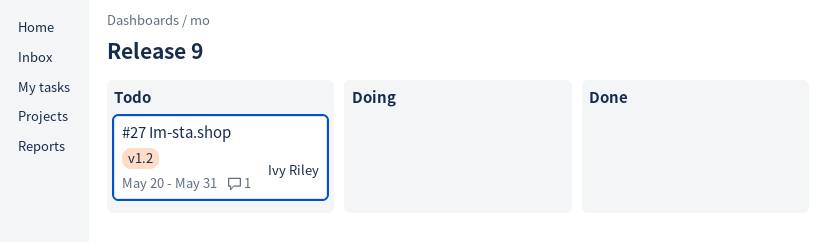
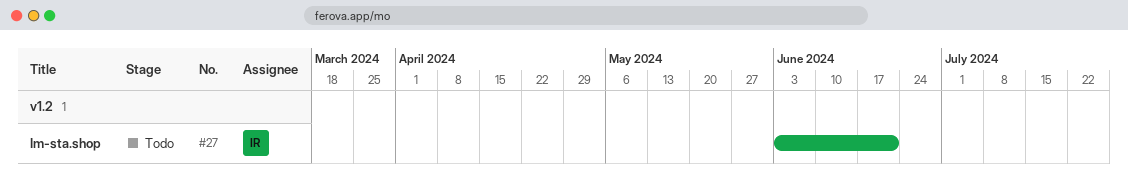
#27, start: May 20 -> Jun 3
#27, due: May 31 -> Jun 21

